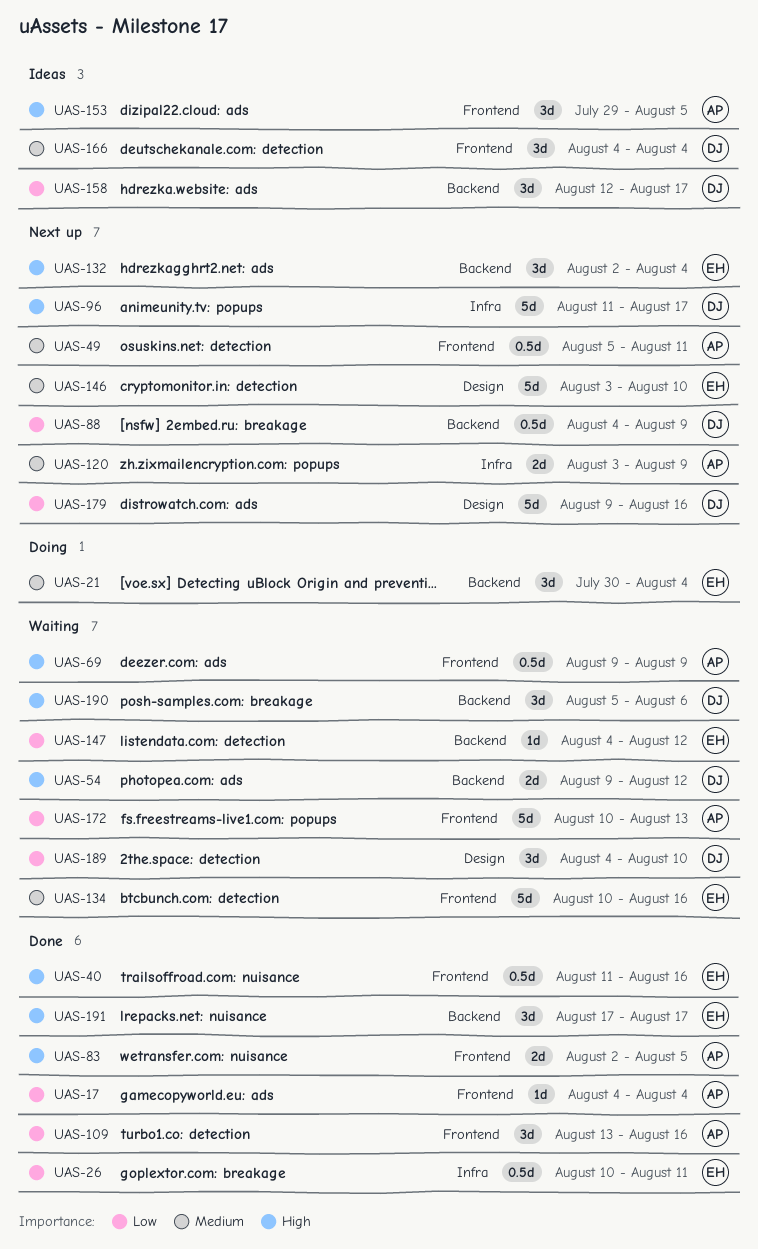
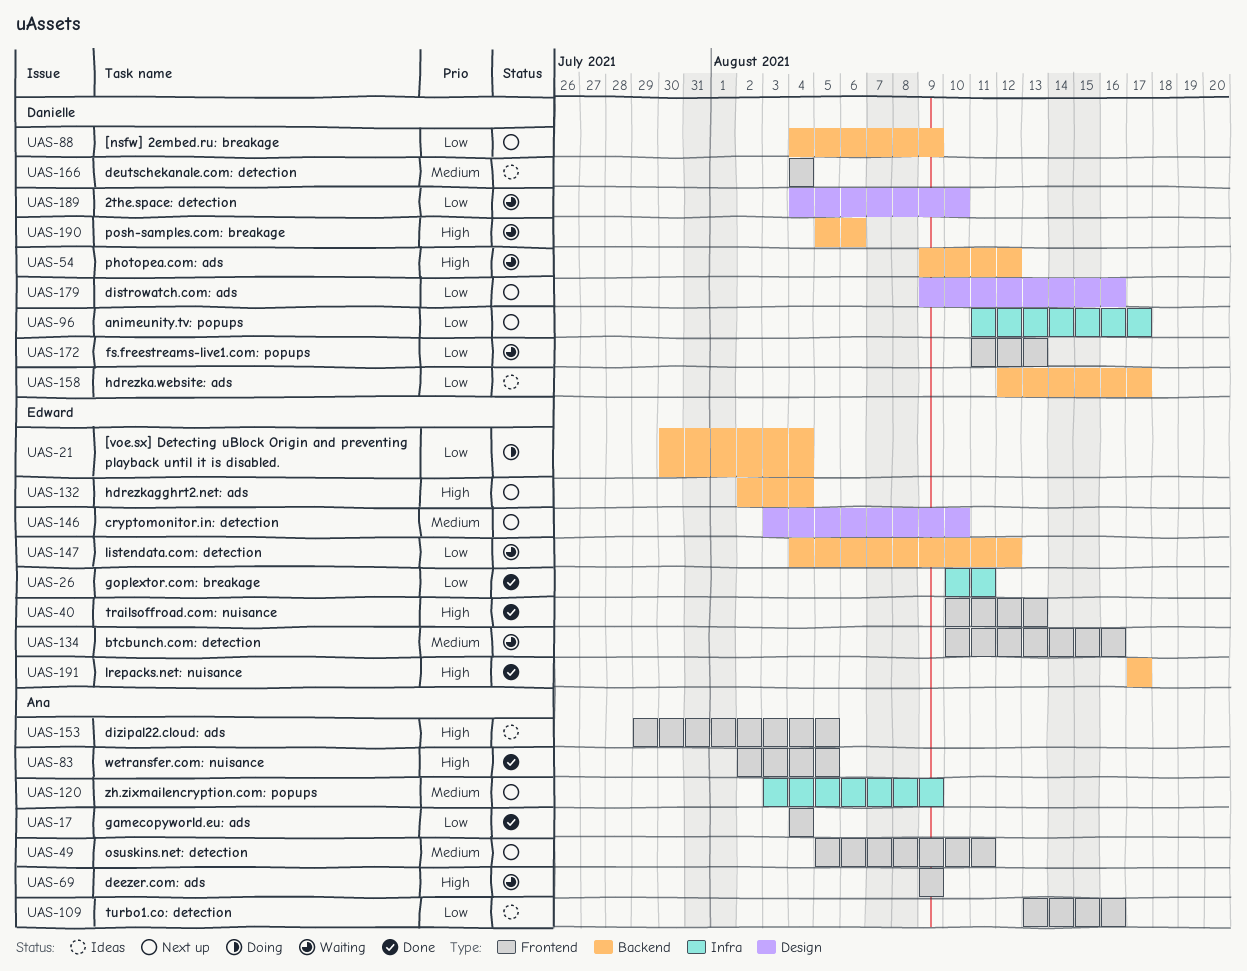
UAS-21, priority: Medium -> Low
UAS-40, start: Aug 11 -> Aug 10
UAS-40, due: Aug 16 -> Aug 13
UAS-96, priority: High -> Low
UAS-109, status: Done -> Ideas
UAS-172, owner: Ana -> Danielle
UAS-172, start: Aug 10 -> Aug 11

